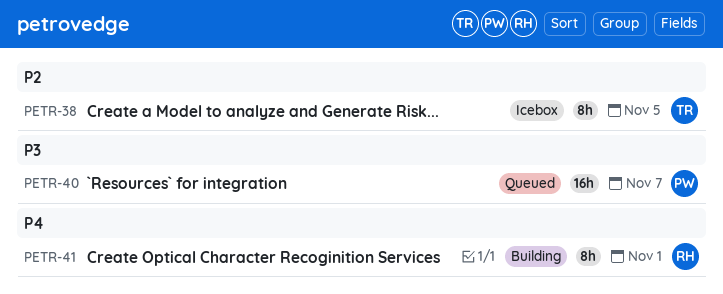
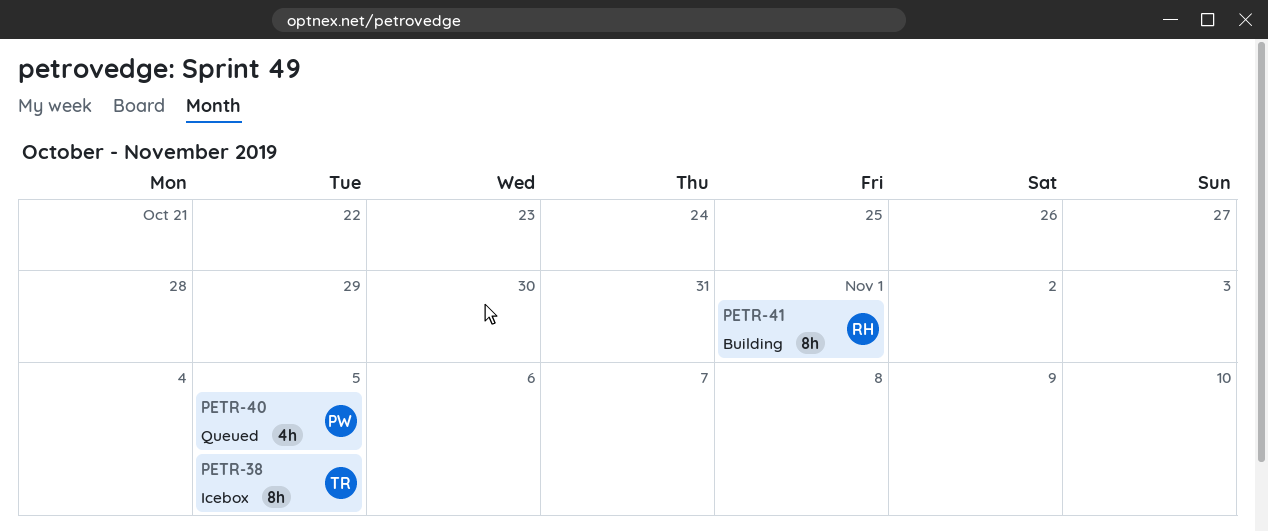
PETR-40, estimate: 16h -> 4h
PETR-40, due: Nov 7 -> Nov 5

